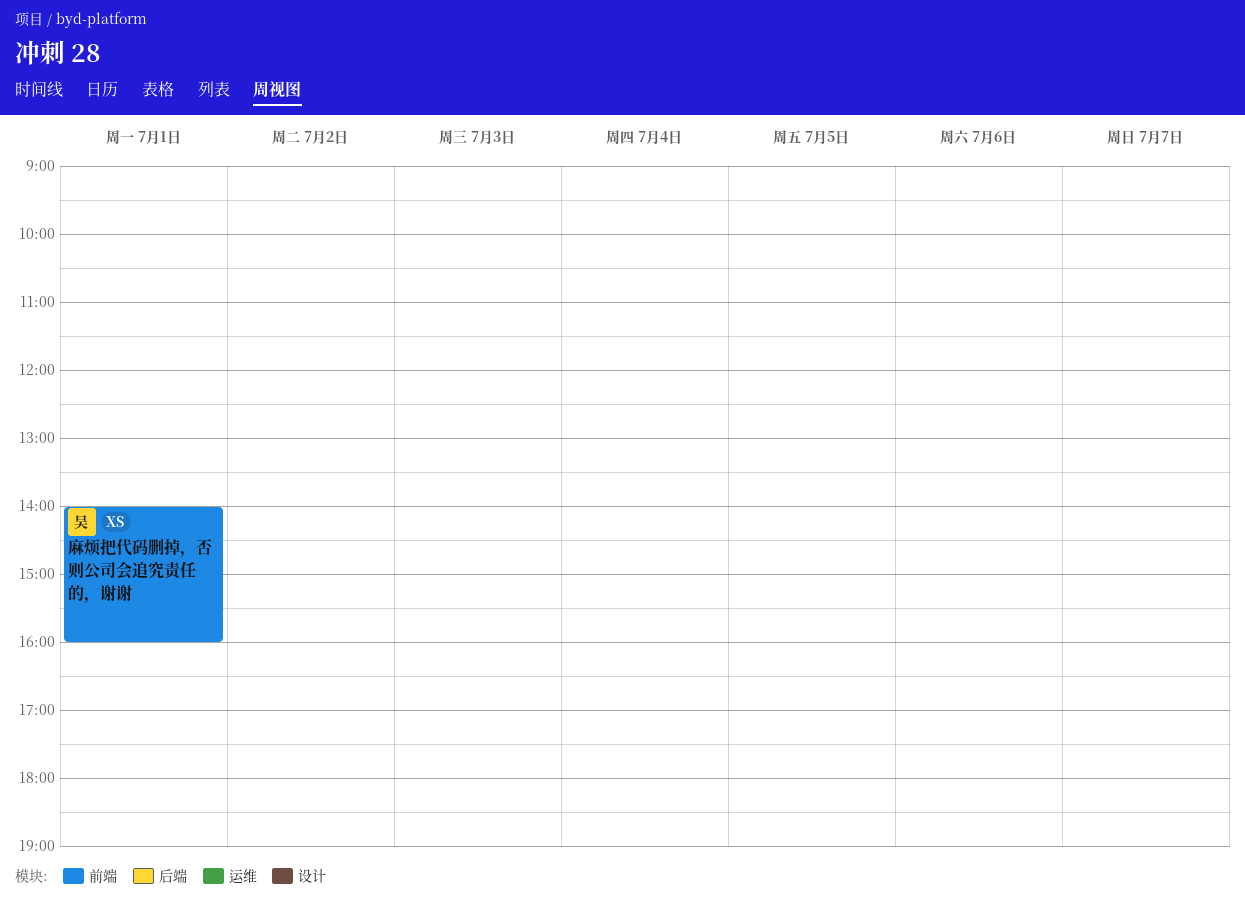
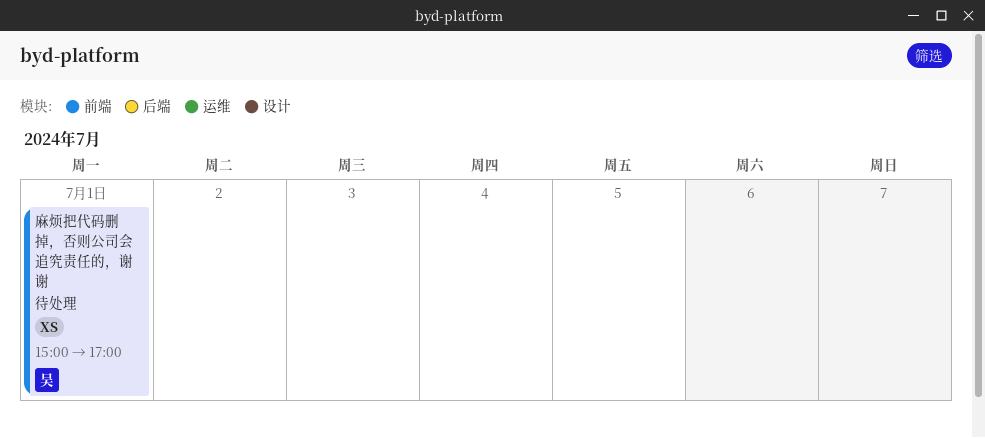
麻烦把代码删掉，否则公司会追究责任的，谢谢, begins: 14:00 -> 15:00
麻烦把代码删掉，否则公司会追究责任的，谢谢, ends: 16:00 -> 17:00

